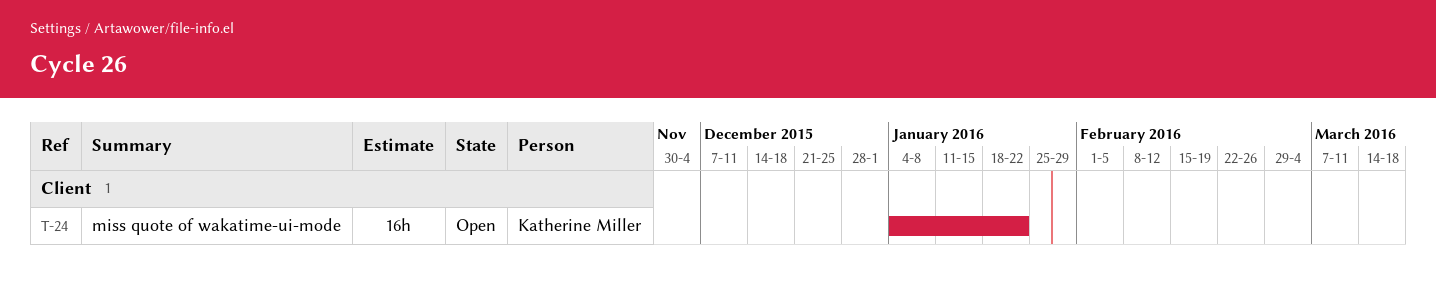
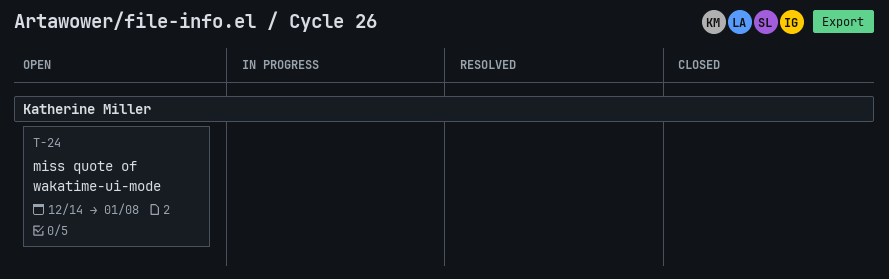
T-24, start: Jan 4 -> Dec 14
T-24, due: Jan 22 -> Jan 8

